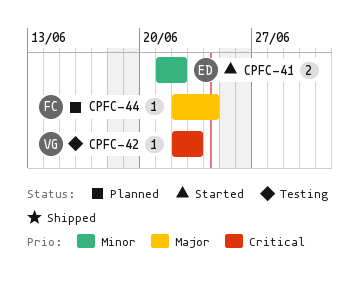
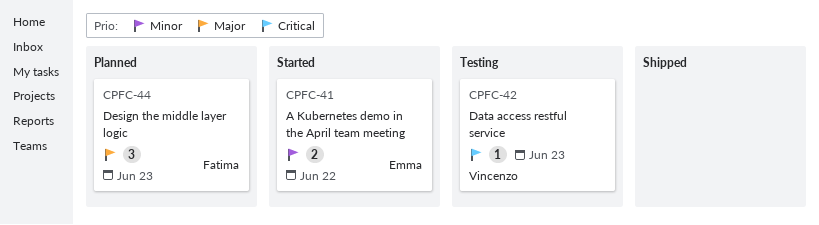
CPFC-44, estimate: 1 -> 3
CPFC-44, due: Jun 24 -> Jun 23

